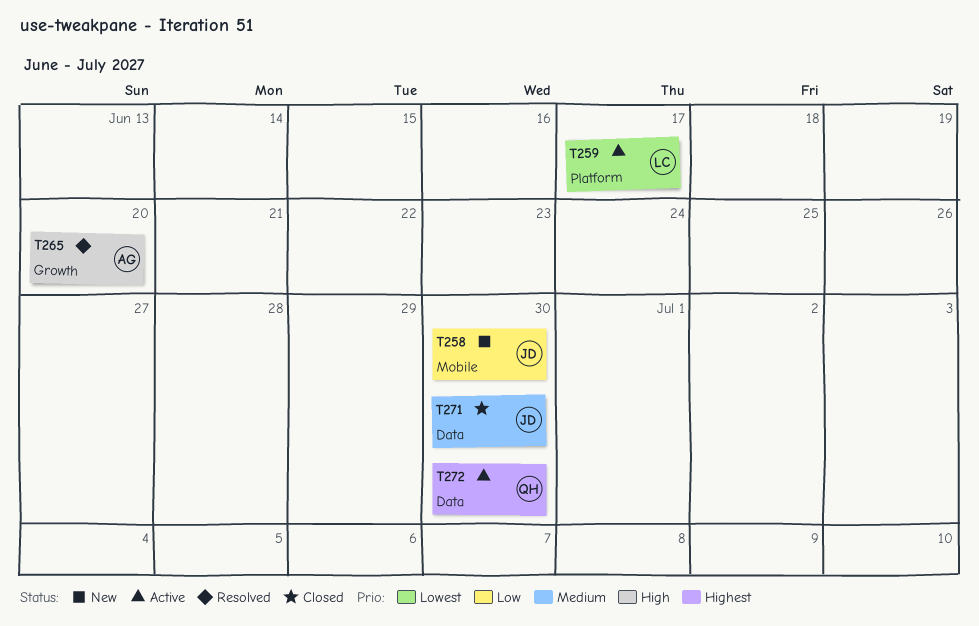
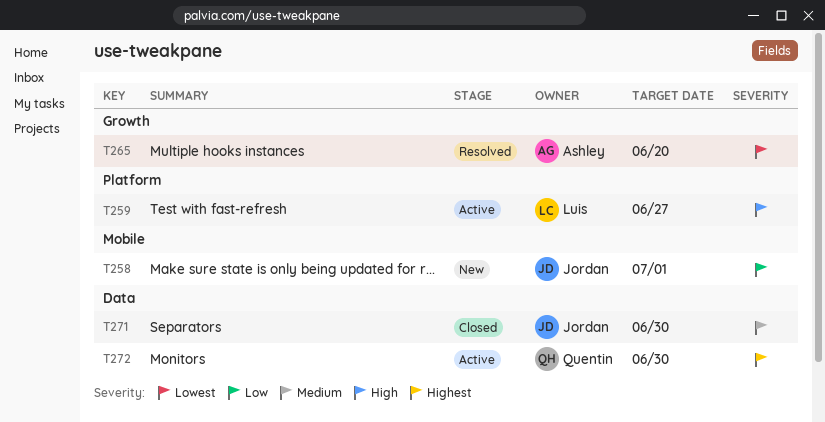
T258, due: Jun 30 -> Jul 1
T259, priority: Lowest -> High
T259, due: Jun 17 -> Jun 27
T265, priority: High -> Lowest

